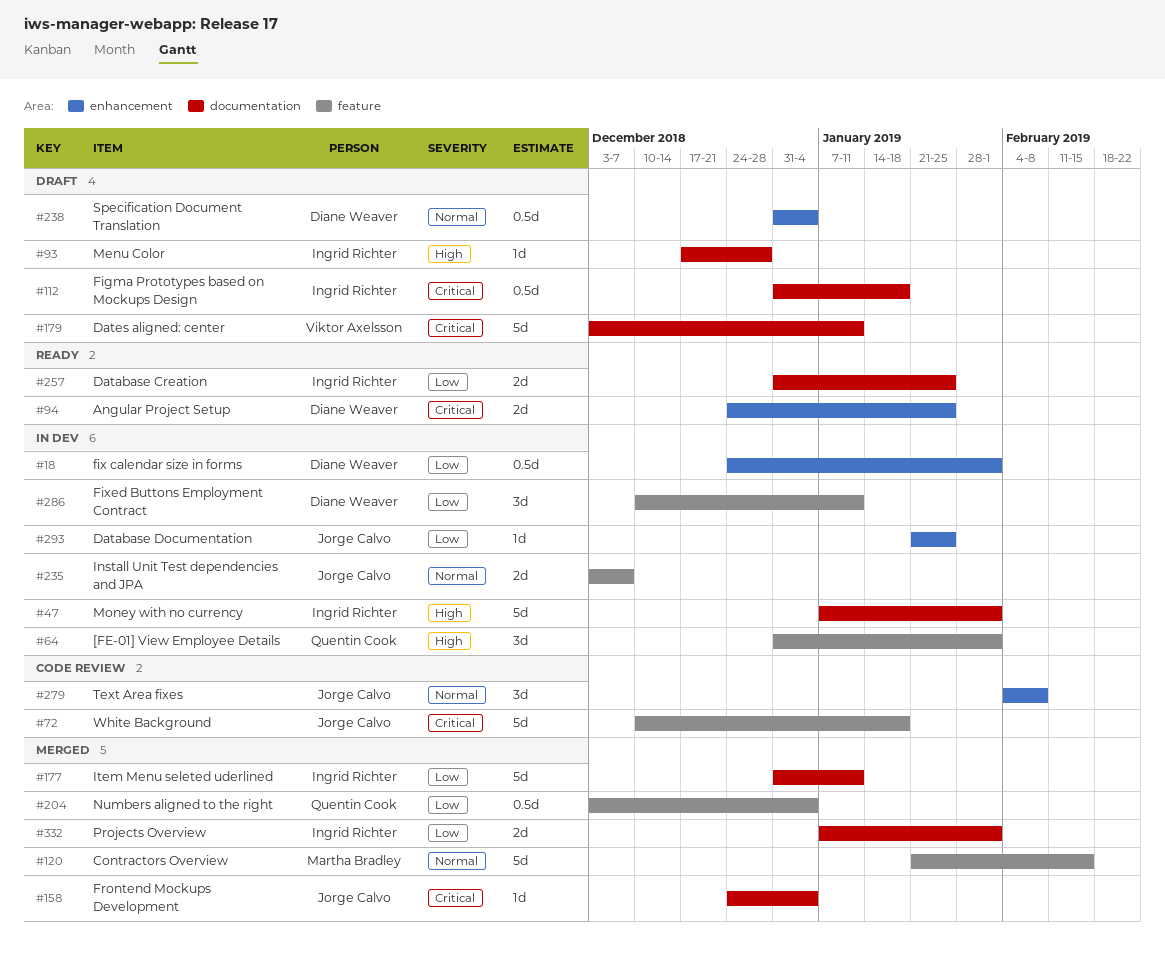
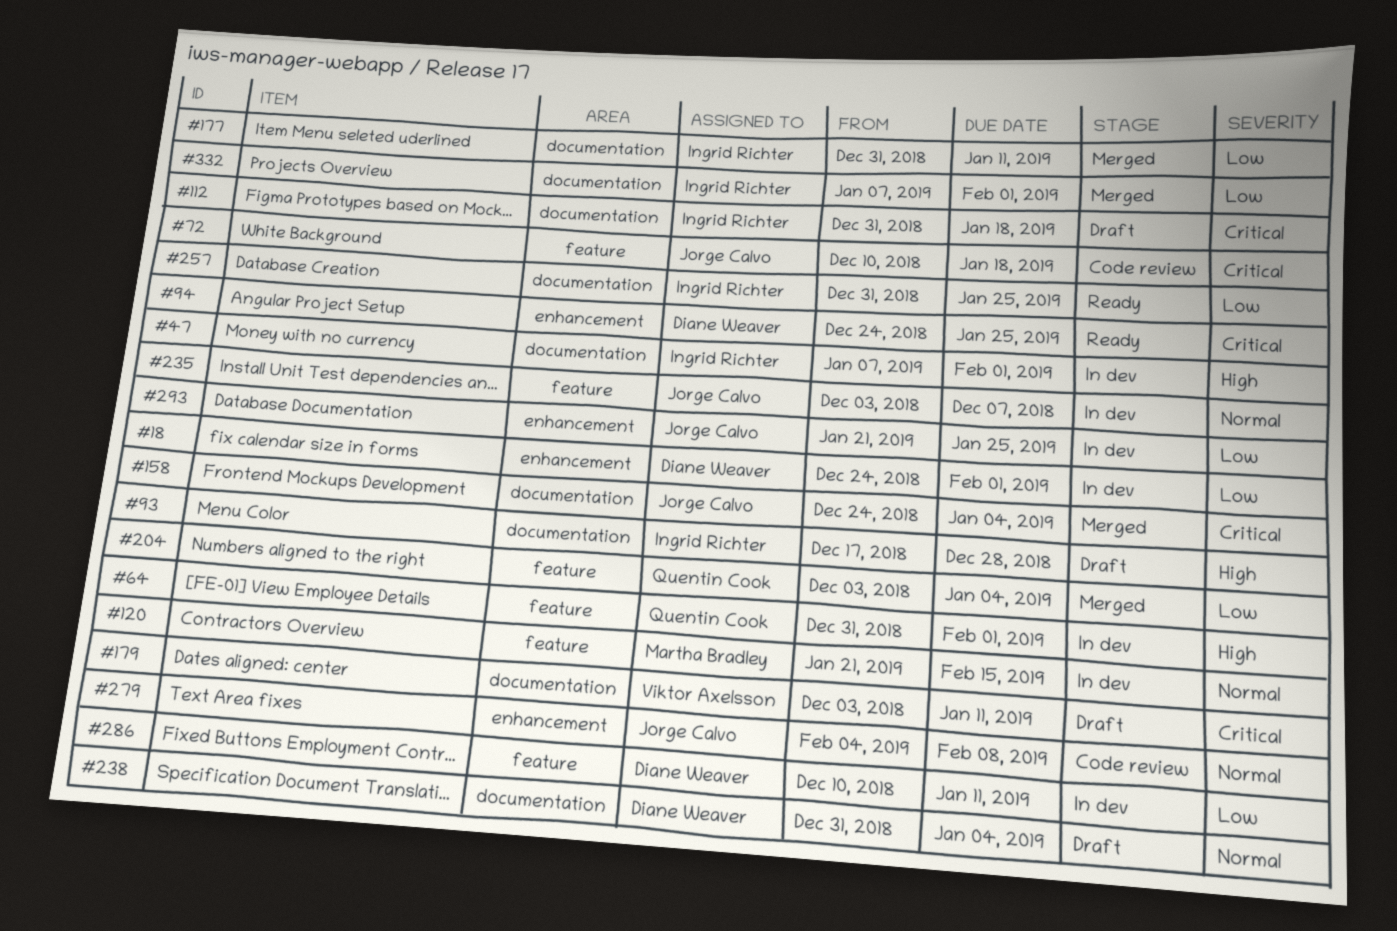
#120, status: Merged -> In dev
#238, label: enhancement -> documentation

